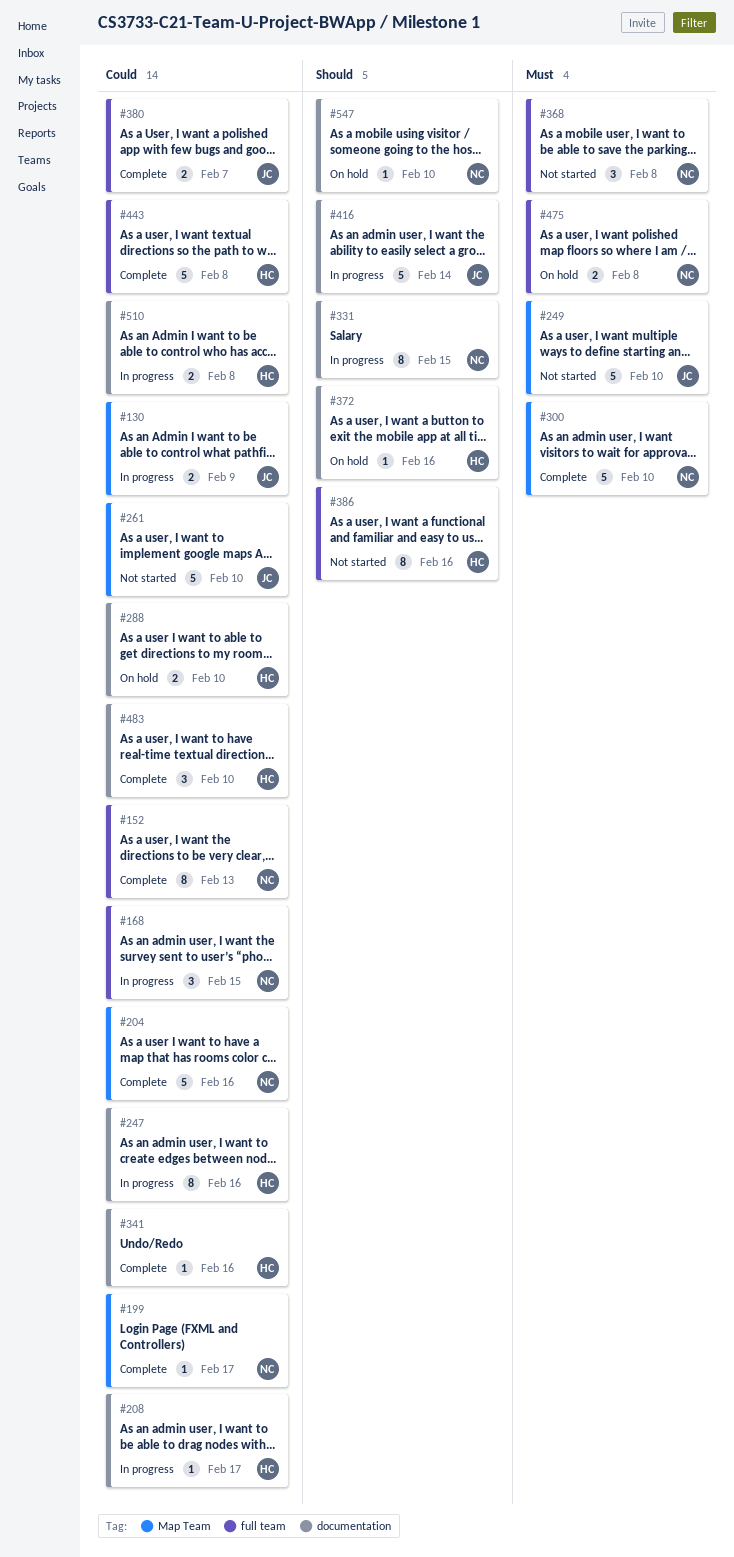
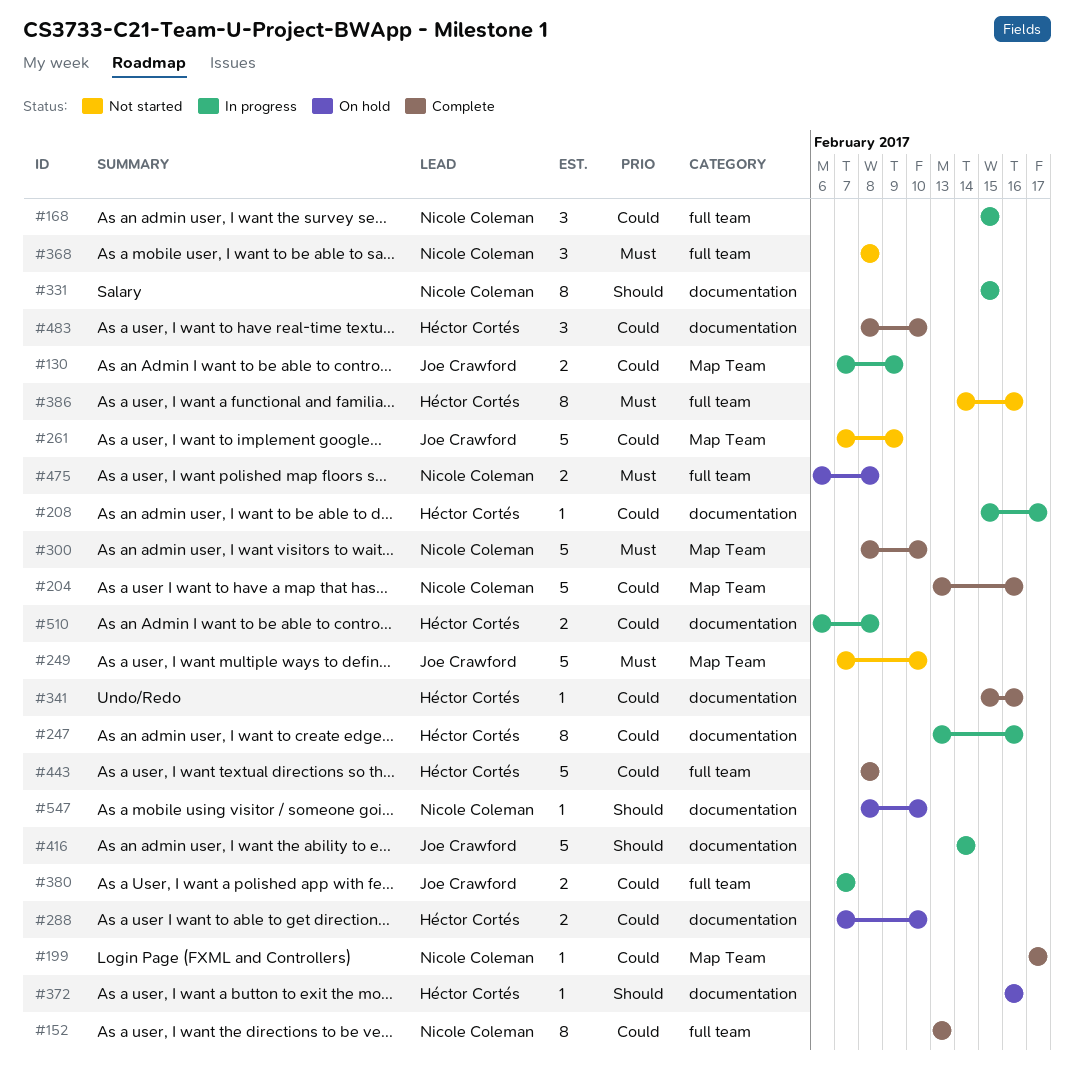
#261, due: Feb 10 -> Feb 9
#380, status: Complete -> In progress
#386, priority: Should -> Must

